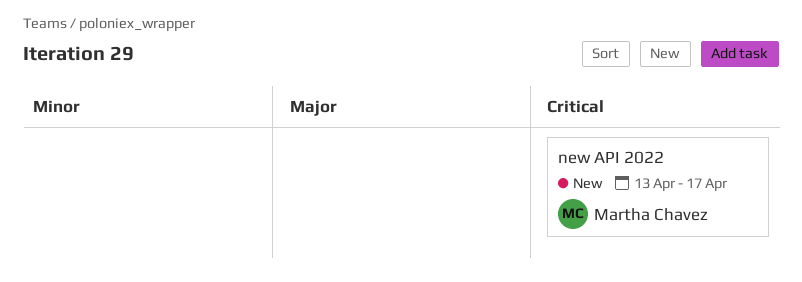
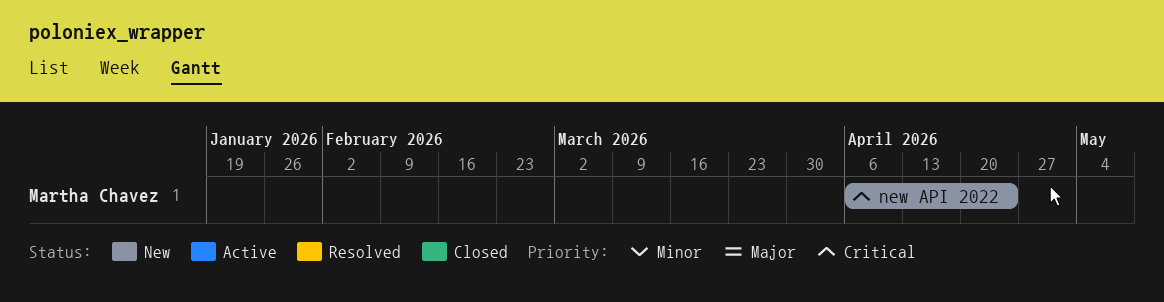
new API 2022, start: Apr 13 -> Apr 6
new API 2022, due: Apr 17 -> Apr 24

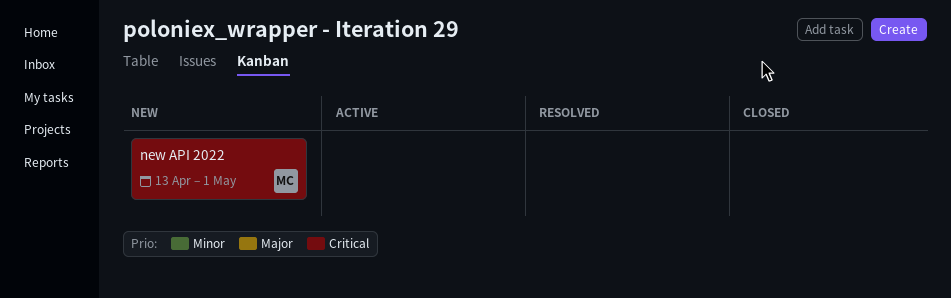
new API 2022, start: Apr 6 -> Apr 13
new API 2022, due: Apr 24 -> May 1

